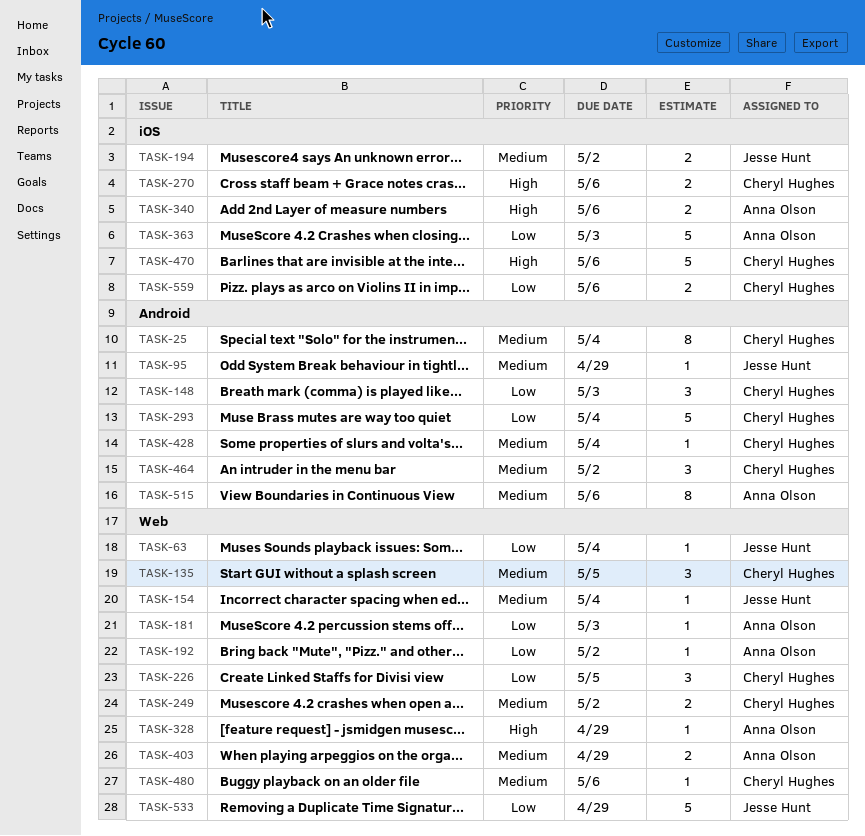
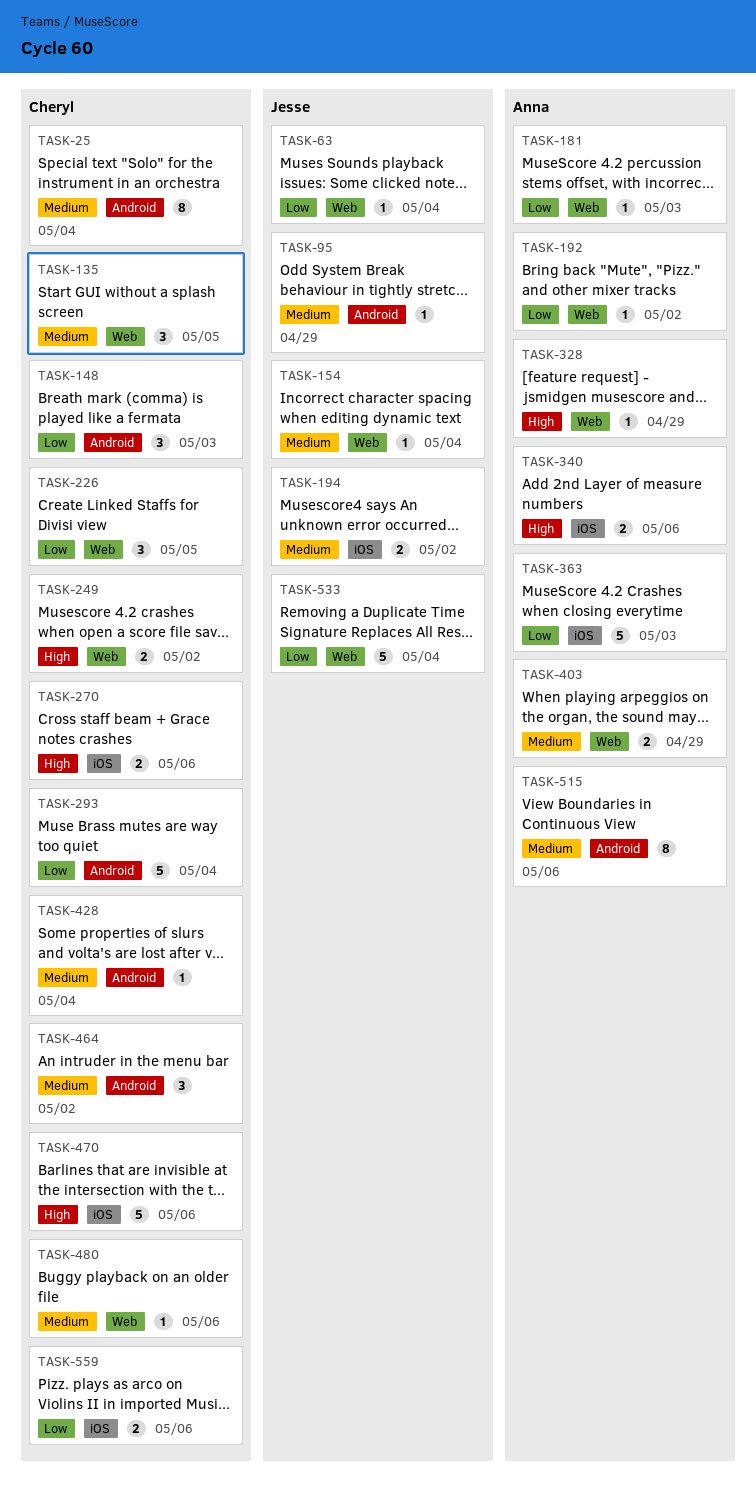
TASK-249, priority: Medium -> High
TASK-533, due: Apr 29 -> May 4

